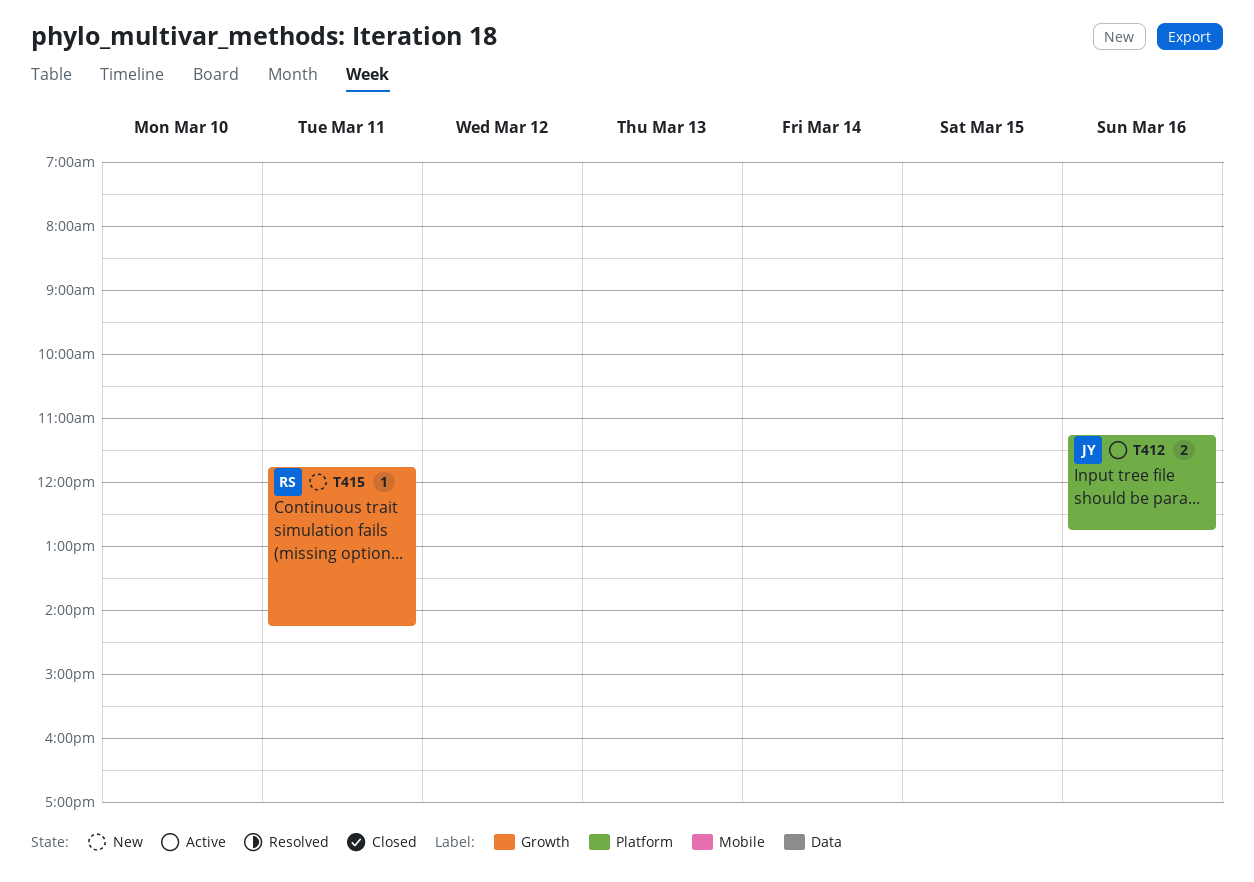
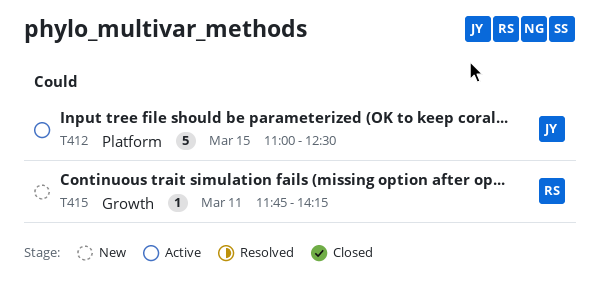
T412, estimate: 2 -> 5
T412, day: Mar 16 -> Mar 15
T412, begins: 11:15 -> 11:00
T412, ends: 12:45 -> 12:30

